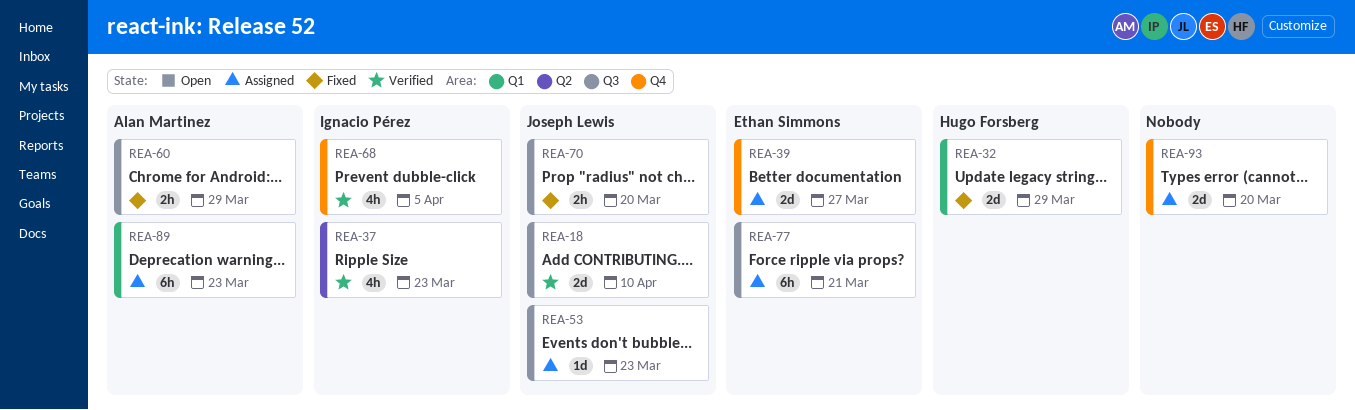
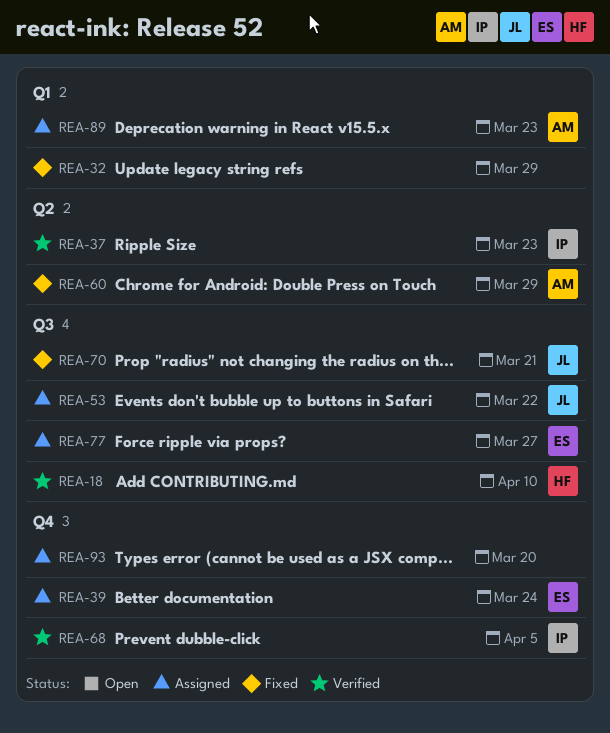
REA-18, owner: Joseph Lewis -> Hugo Forsberg
REA-32, owner: Hugo Forsberg -> none
REA-39, due: Mar 27 -> Mar 24
REA-53, due: Mar 23 -> Mar 22
REA-60, label: Q3 -> Q2
REA-70, due: Mar 20 -> Mar 21
REA-77, due: Mar 21 -> Mar 27

